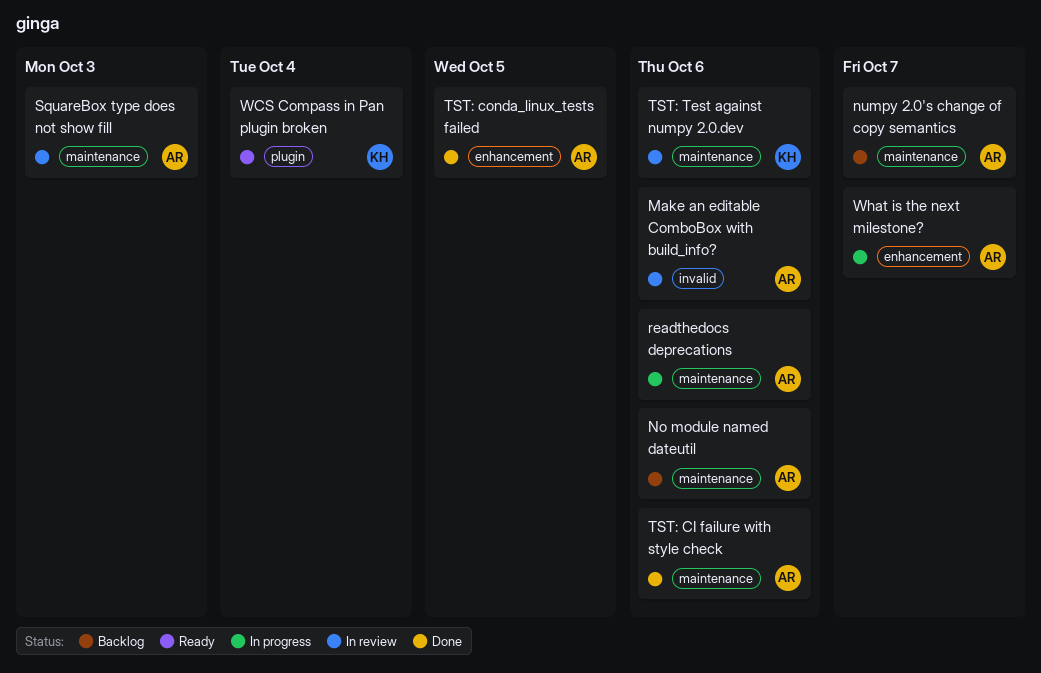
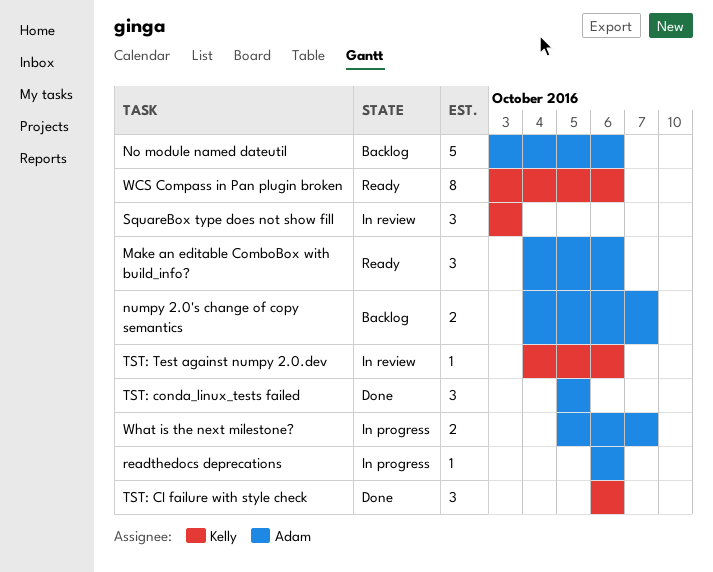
Make an editable ComboBox with build_info?, status: In review -> Ready
SquareBox type does not show fill, owner: Adam -> Kelly
TST: CI failure with style check, owner: Adam -> Kelly
WCS Compass in Pan plugin broken, due: Oct 4 -> Oct 6

